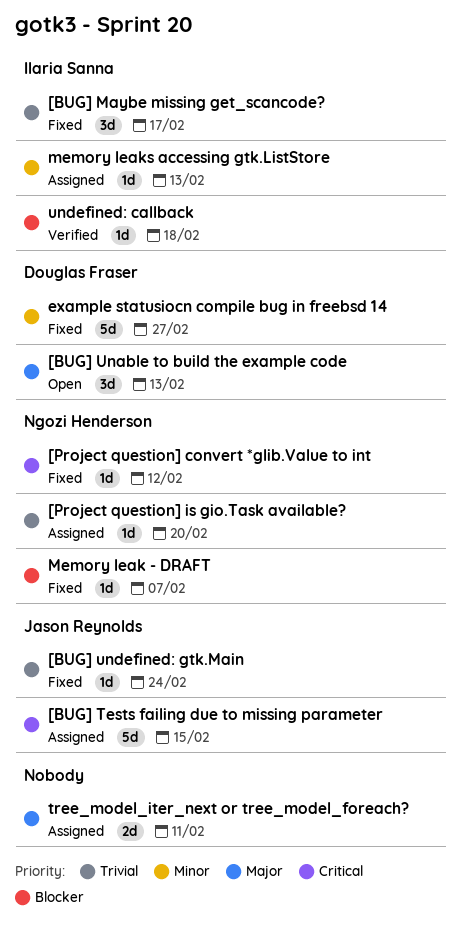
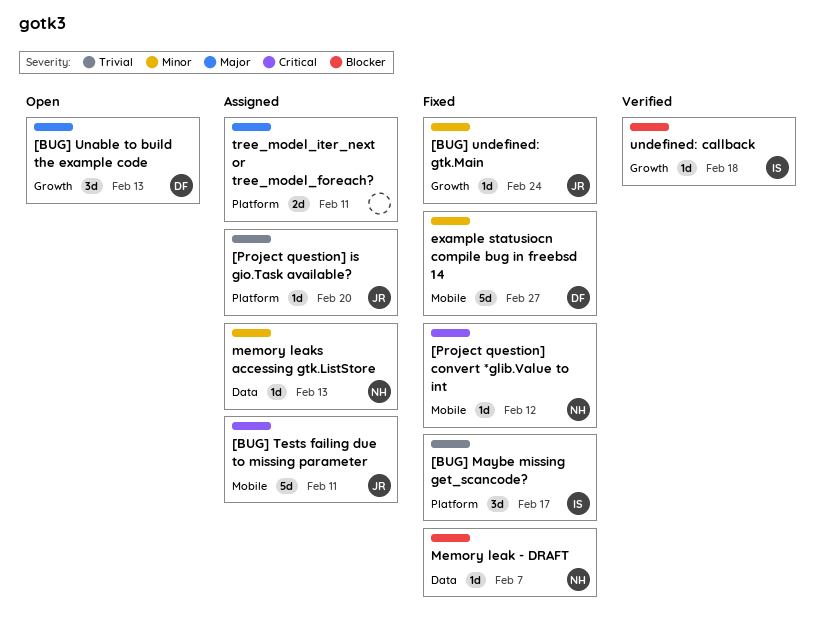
[BUG] Tests failing due to missing parameter, due: Feb 15 -> Feb 11
[BUG] undefined: gtk.Main, priority: Trivial -> Minor
[Project question] is gio.Task available?, owner: Ngozi Henderson -> Jason Reynolds
memory leaks accessing gtk.ListStore, owner: Ilaria Sanna -> Ngozi Henderson

